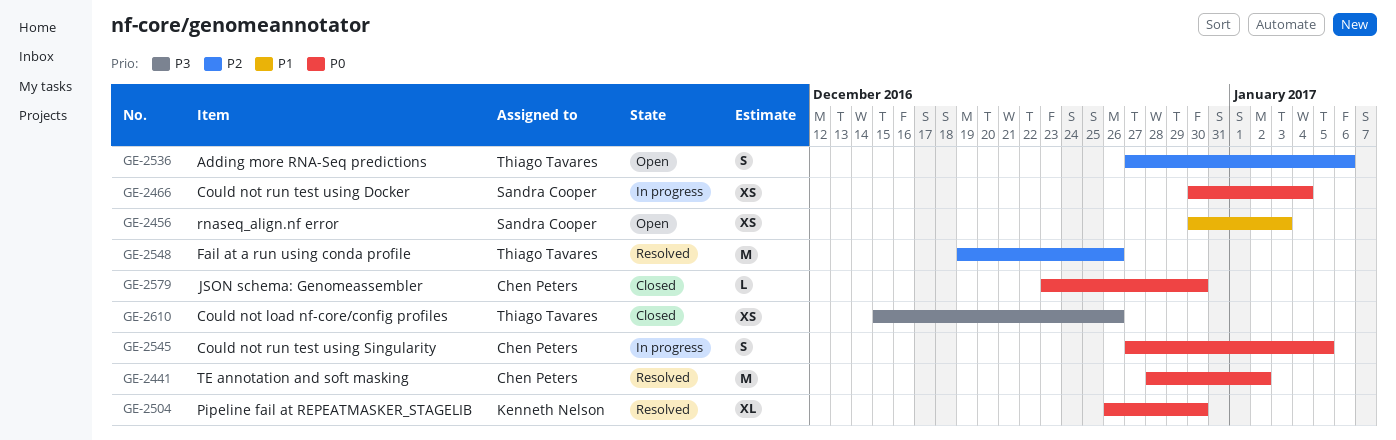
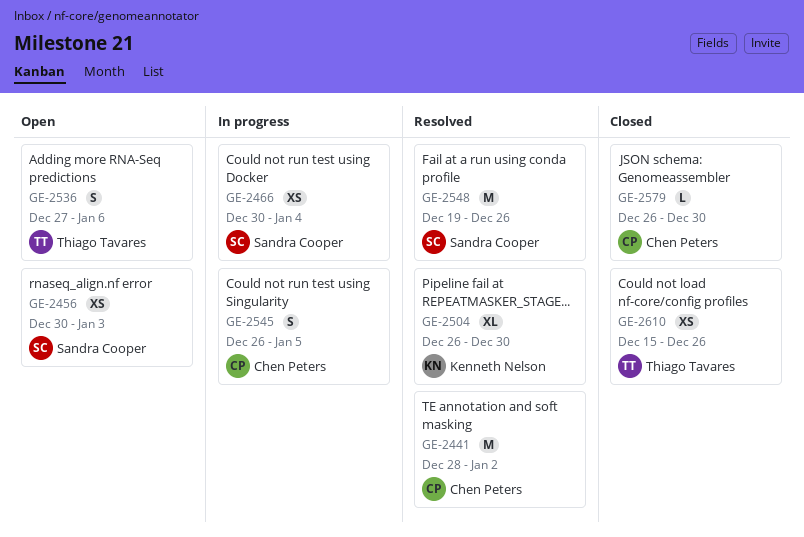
GE-2545, start: Dec 27 -> Dec 26
GE-2548, owner: Thiago Tavares -> Sandra Cooper
GE-2579, start: Dec 23 -> Dec 26

